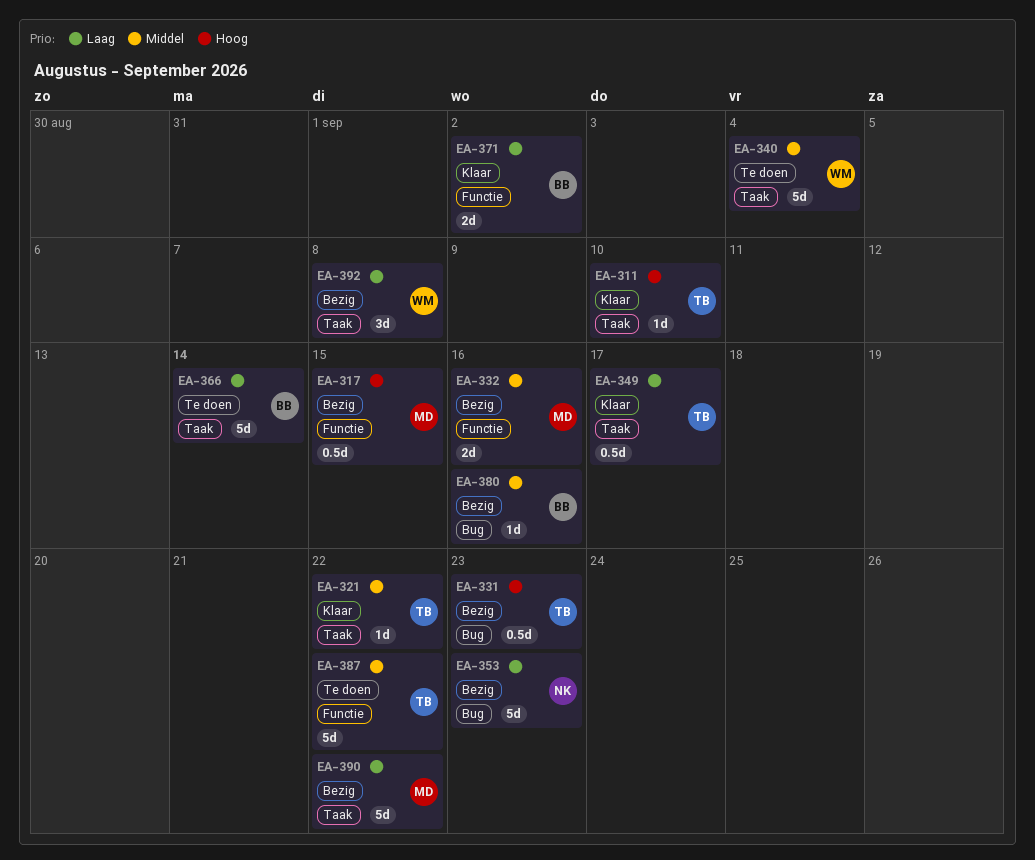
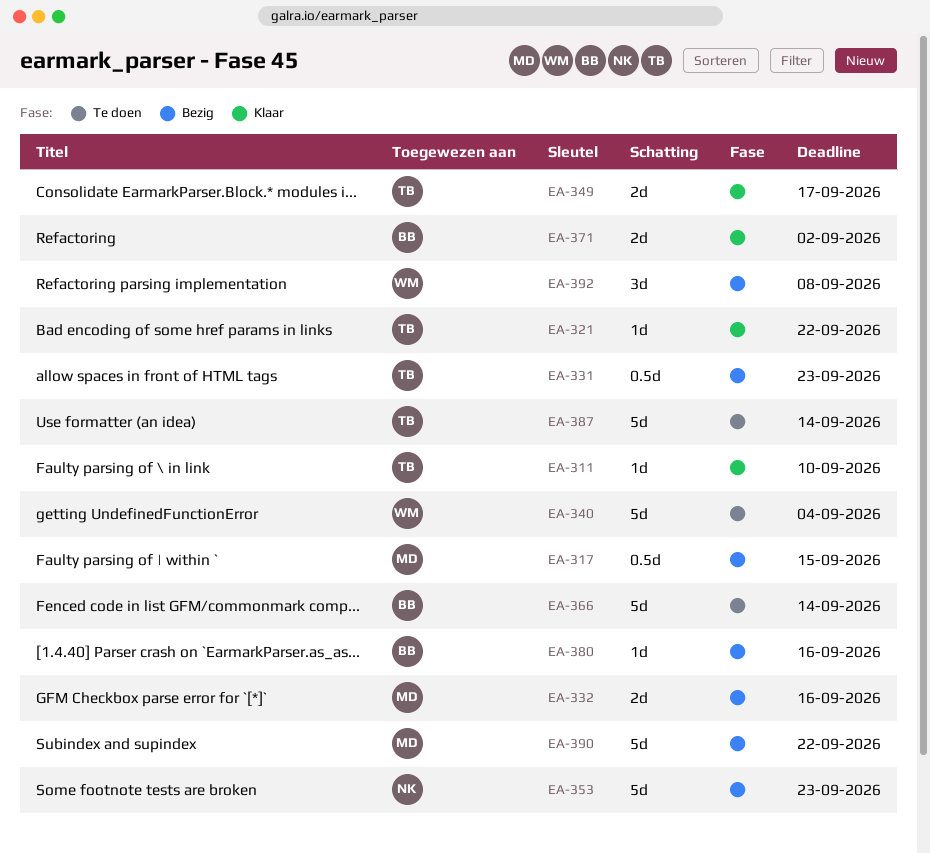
EA-349, estimate: 0.5d -> 2d
EA-387, due: Sep 22 -> Sep 14

